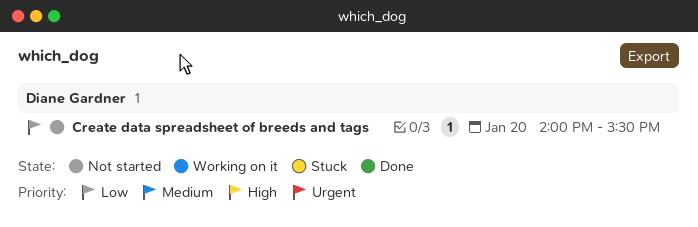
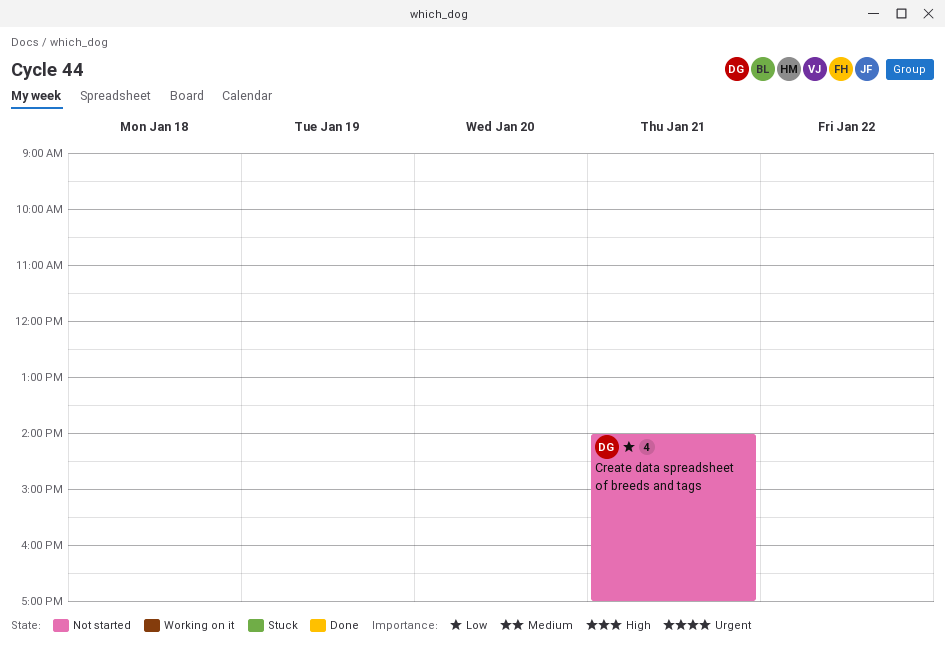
Create data spreadsheet of breeds and tags, estimate: 1 -> 4
Create data spreadsheet of breeds and tags, day: Jan 20 -> Jan 21
Create data spreadsheet of breeds and tags, ends: 15:30 -> 17:00

